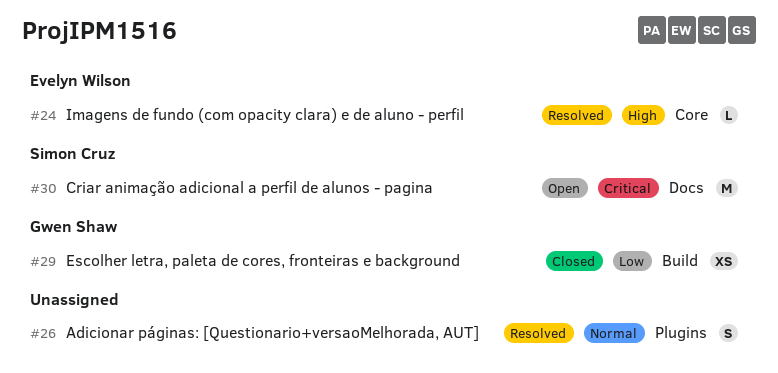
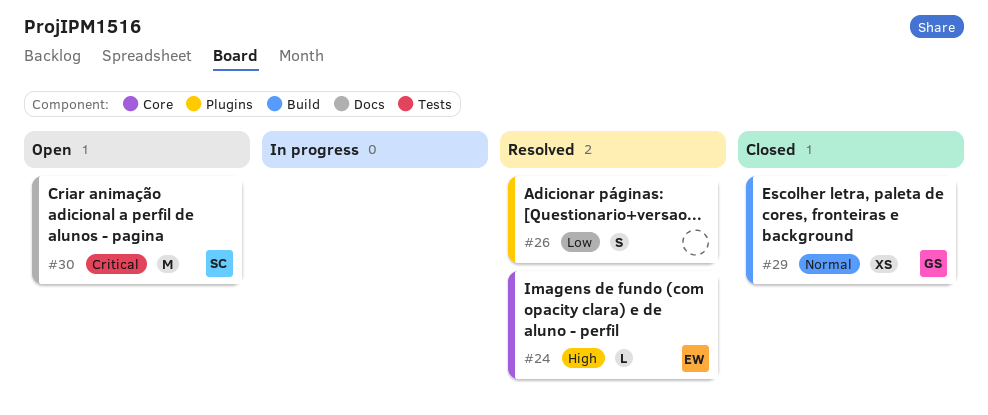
#26, priority: Normal -> Low
#29, priority: Low -> Normal

